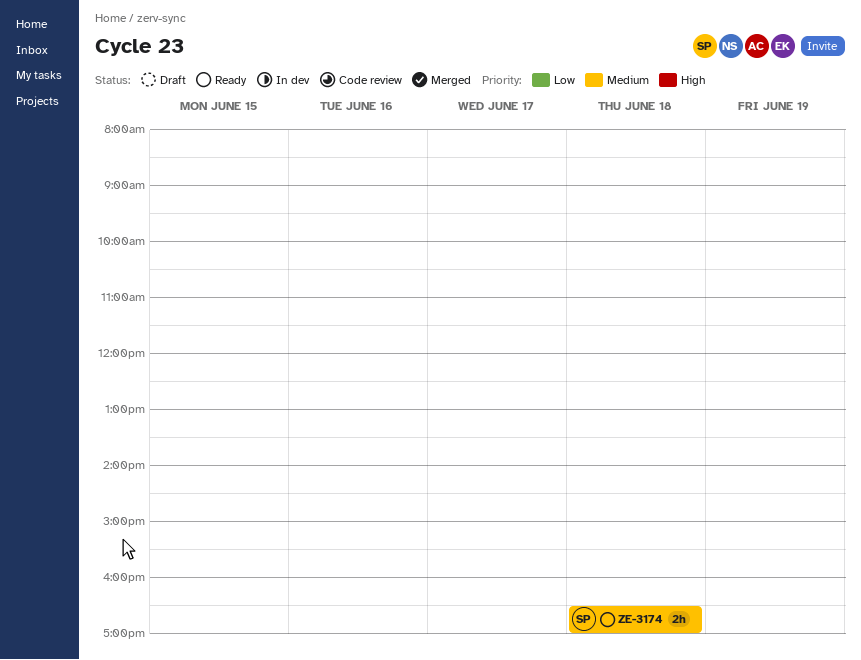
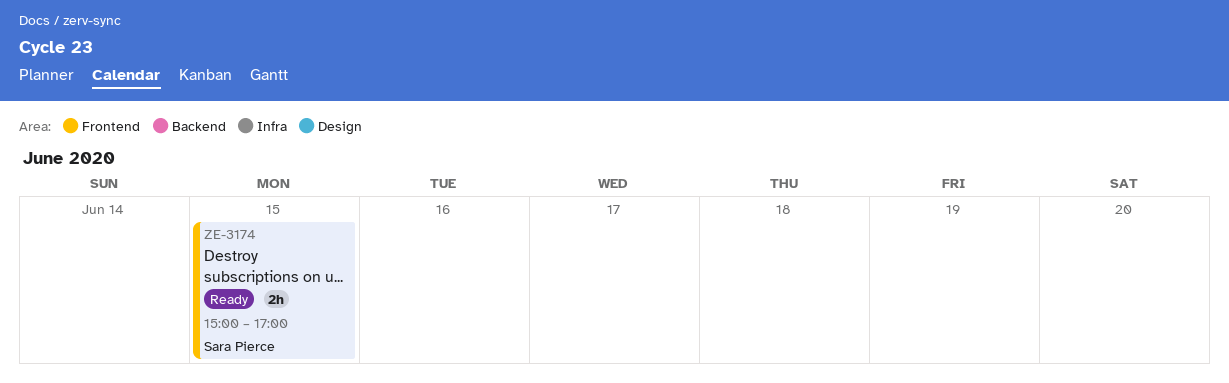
ZE-3174, day: Jun 18 -> Jun 15
ZE-3174, begins: 16:30 -> 15:00

